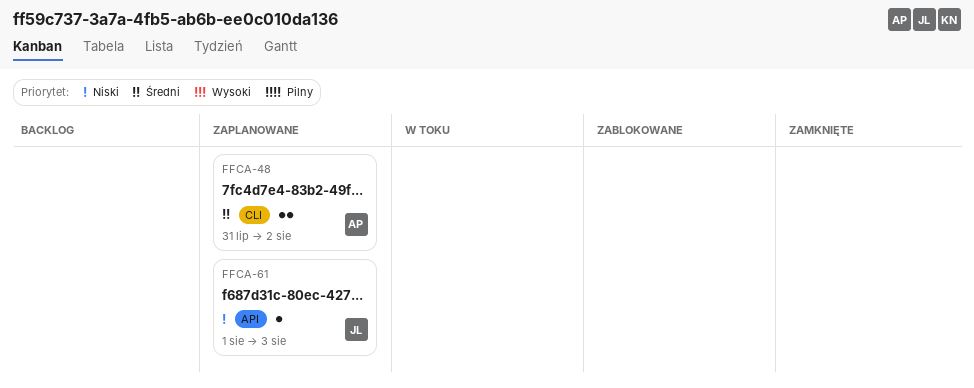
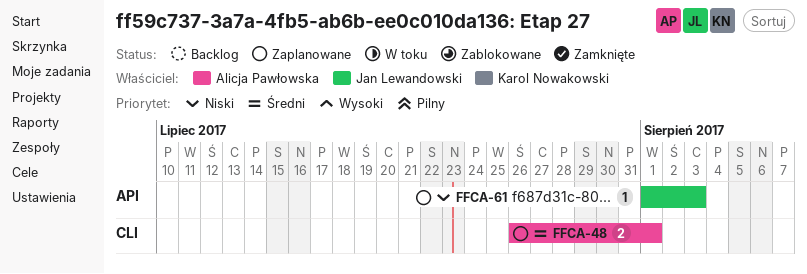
FFCA-48, start: Jul 31 -> Jul 26
FFCA-48, due: Aug 2 -> Aug 1

